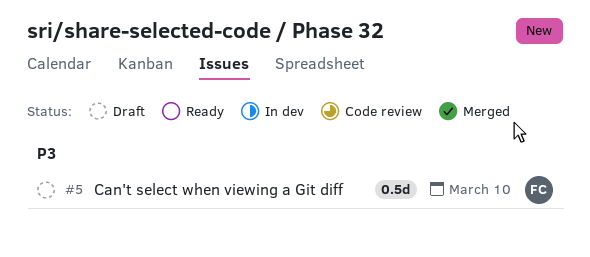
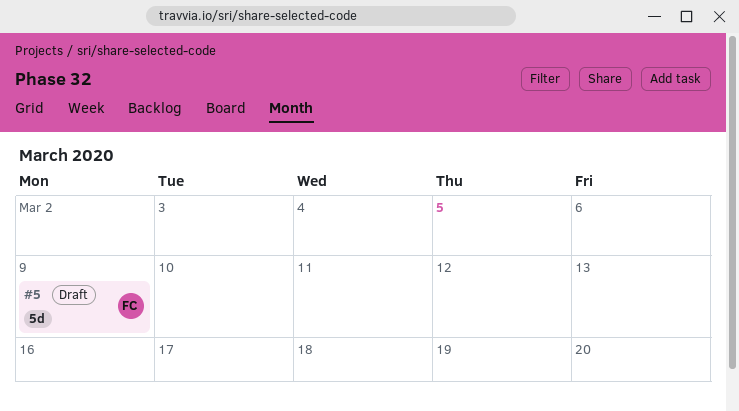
#5, estimate: 0.5d -> 5d
#5, due: Mar 10 -> Mar 9

